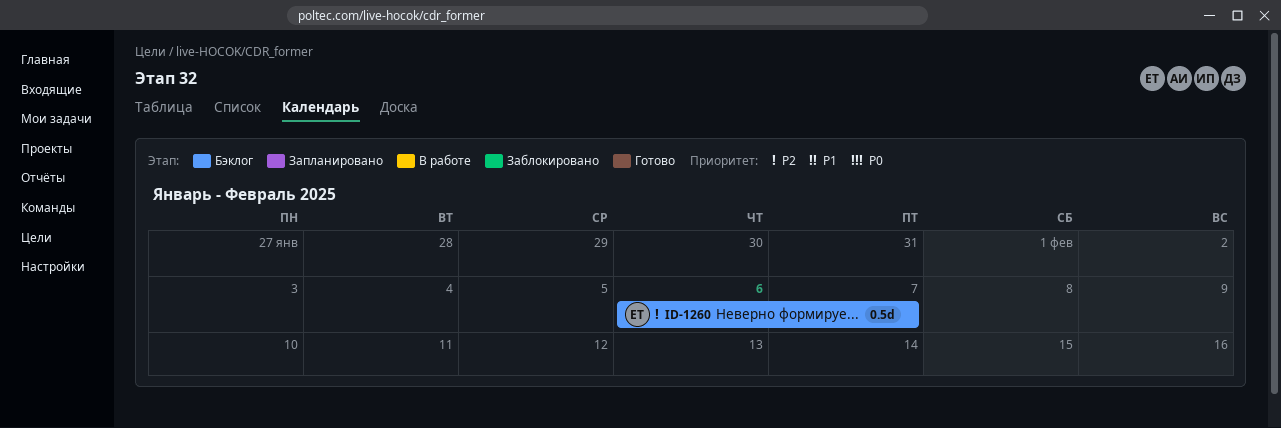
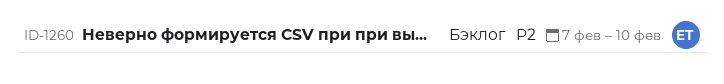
ID-1260, start: Feb 6 -> Feb 7
ID-1260, due: Feb 7 -> Feb 10

